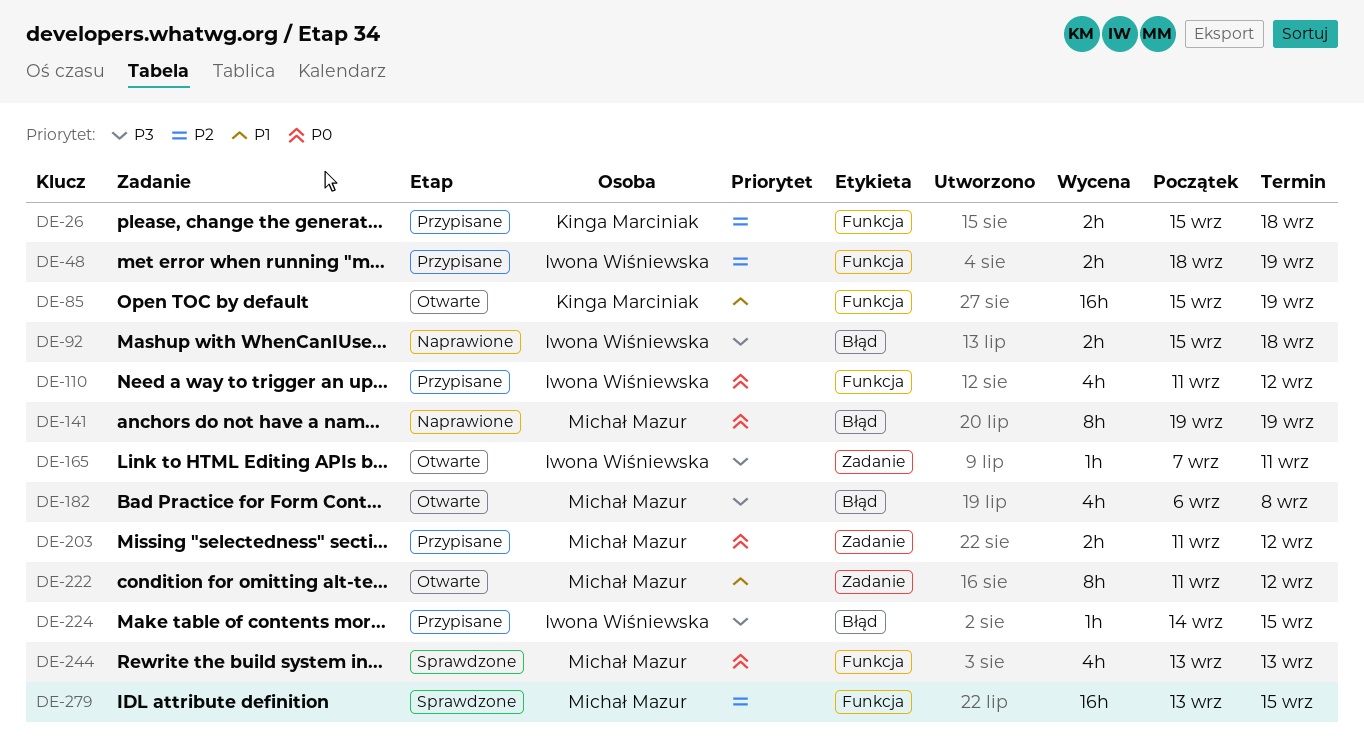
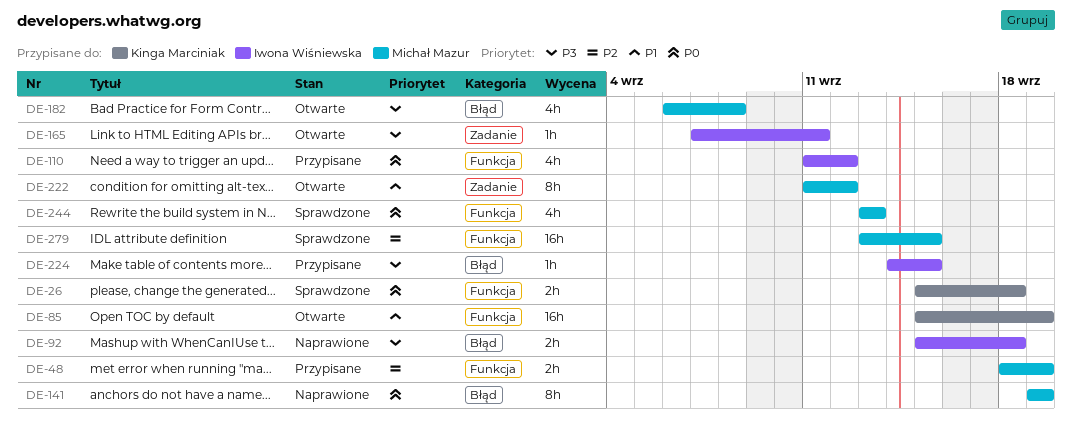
DE-26, status: Przypisane -> Sprawdzone
DE-26, priority: P2 -> P0
DE-48, owner: Iwona Wiśniewska -> Michał Mazur
DE-203: present -> none

